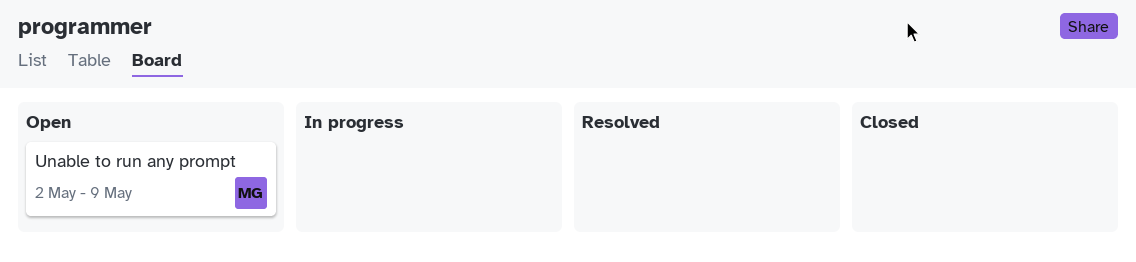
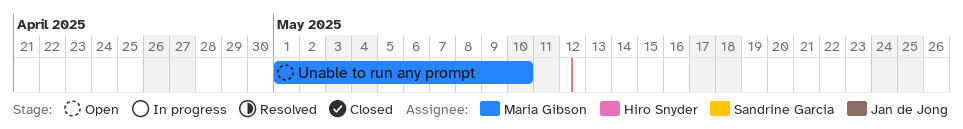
Unable to run any prompt, start: May 2 -> May 1
Unable to run any prompt, due: May 9 -> May 10

